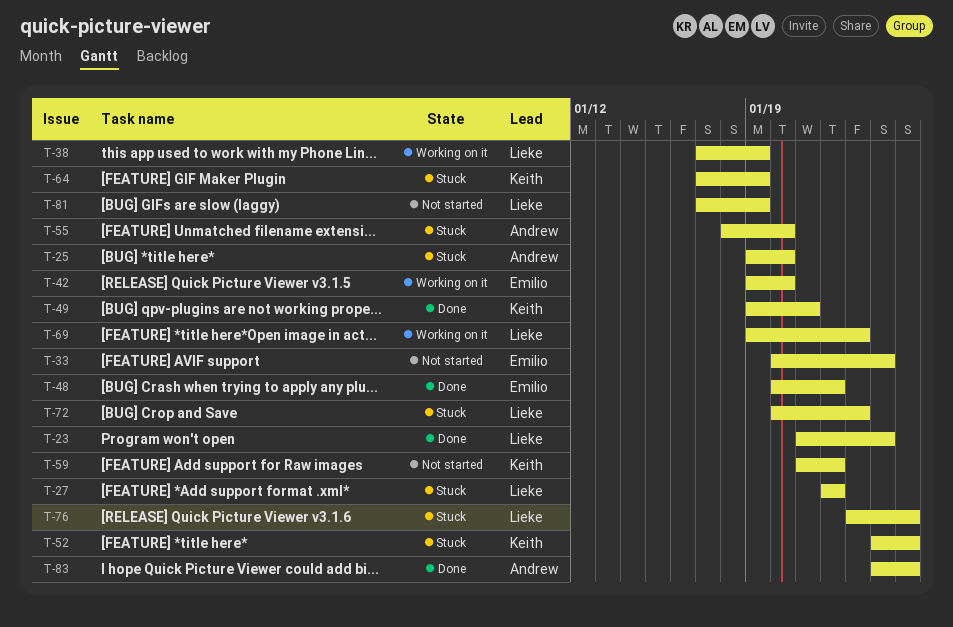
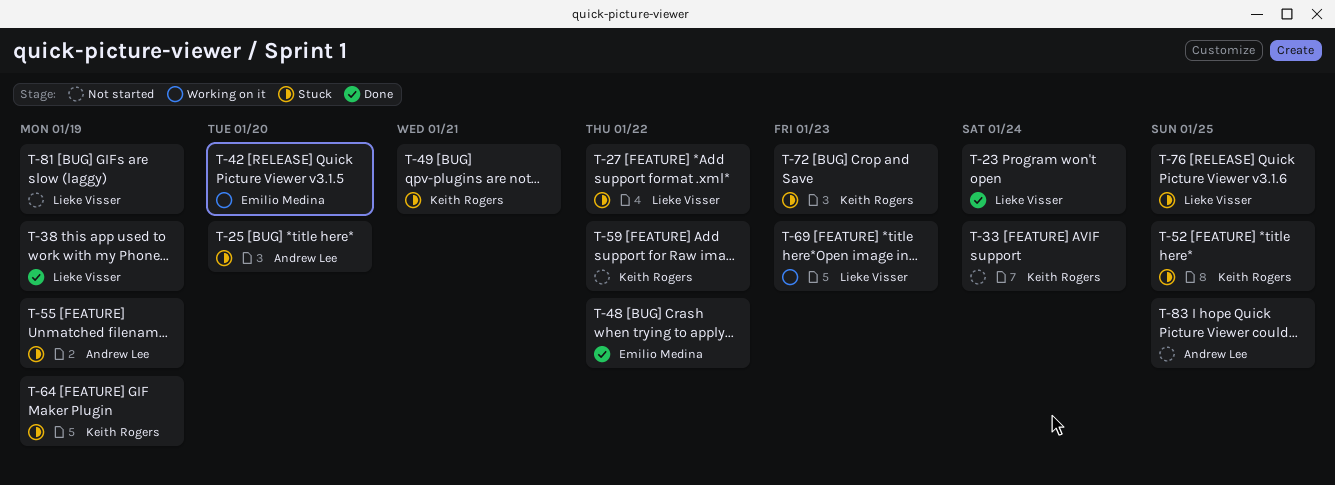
T-33, owner: Emilio Medina -> Keith Rogers
T-38, status: Working on it -> Done
T-49, status: Done -> Stuck
T-55, due: Jan 20 -> Jan 19
T-72, owner: Lieke Visser -> Keith Rogers
T-83, status: Done -> Not started

